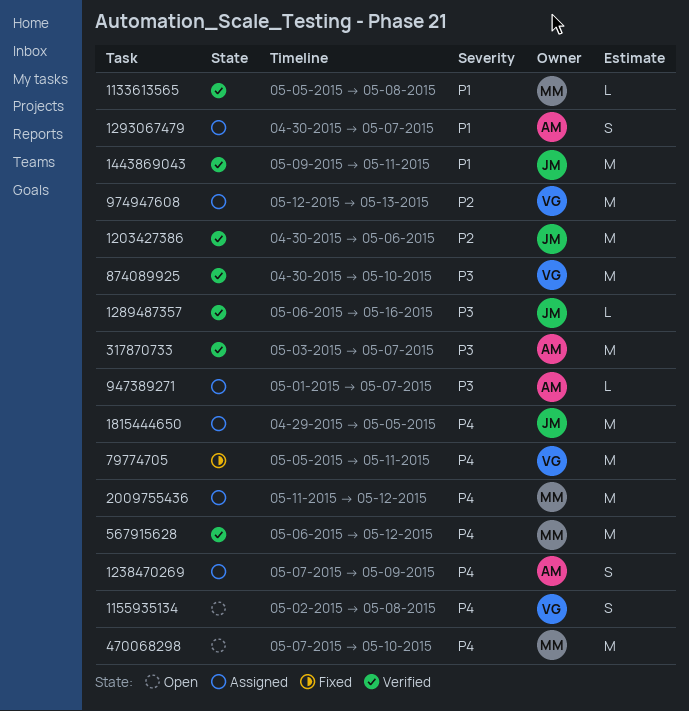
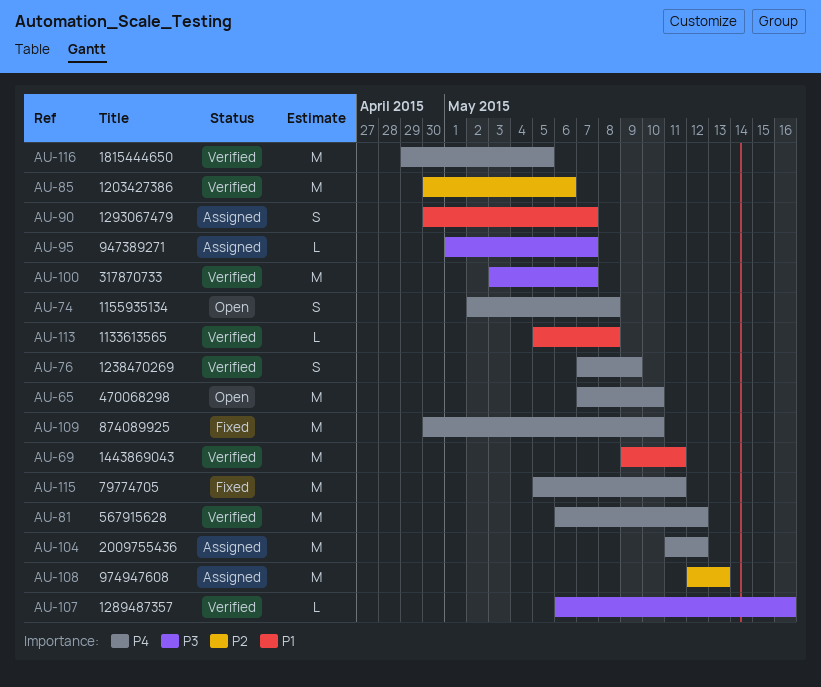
1238470269, status: Assigned -> Verified
1815444650, status: Assigned -> Verified
874089925, status: Verified -> Fixed
874089925, priority: P3 -> P4

